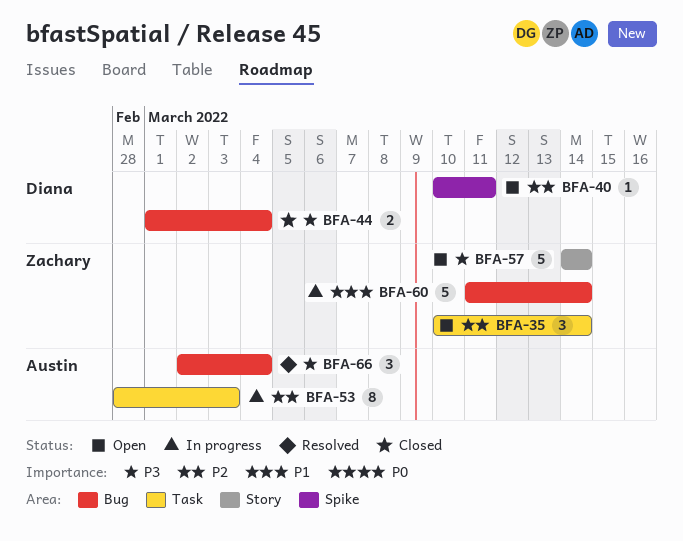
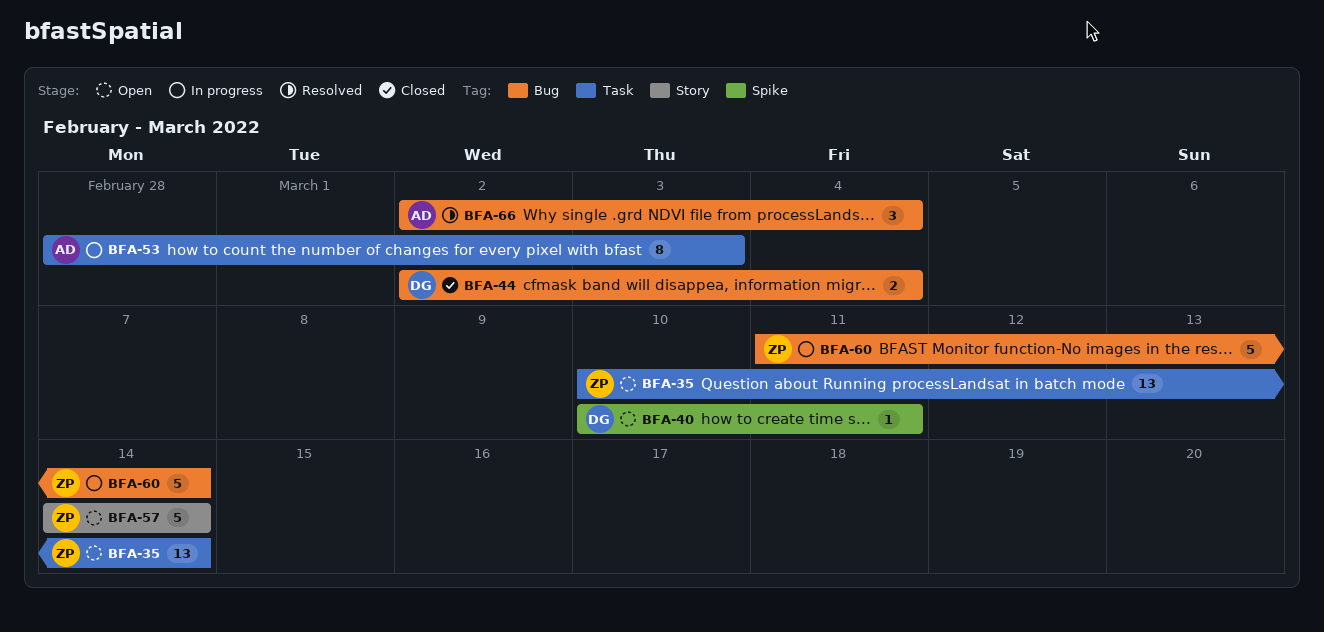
BFA-35, estimate: 3 -> 13
BFA-44, start: Mar 1 -> Mar 2

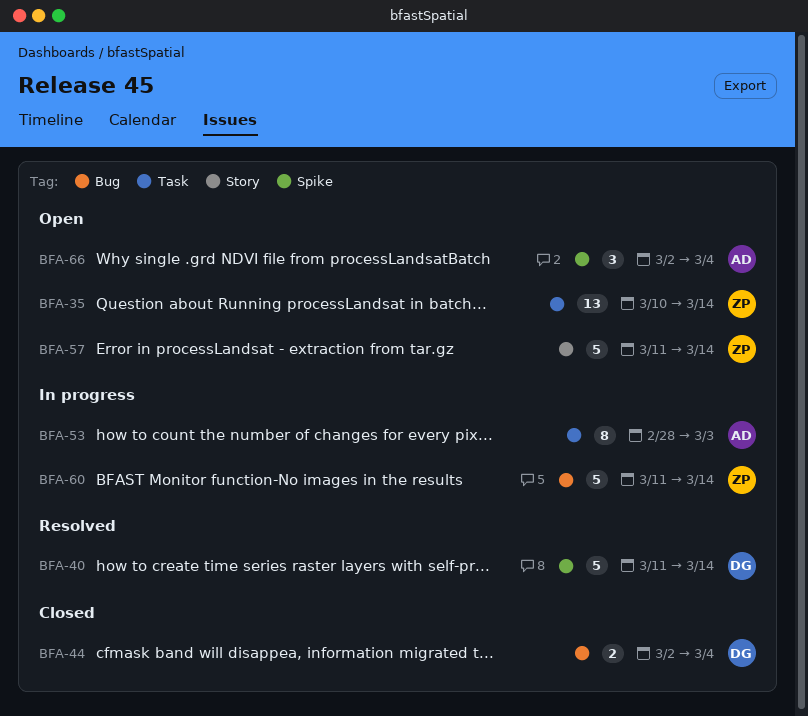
BFA-40, status: Open -> Resolved
BFA-40, estimate: 1 -> 5
BFA-40, start: Mar 10 -> Mar 11
BFA-40, due: Mar 11 -> Mar 14
BFA-57, start: Mar 14 -> Mar 11
BFA-66, status: Resolved -> Open
BFA-66, label: Bug -> Spike

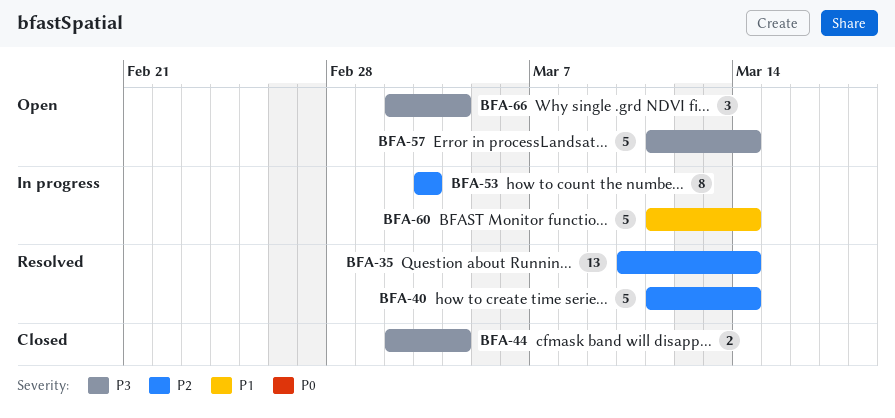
BFA-35, status: Open -> Resolved
BFA-53, start: Feb 28 -> Mar 3

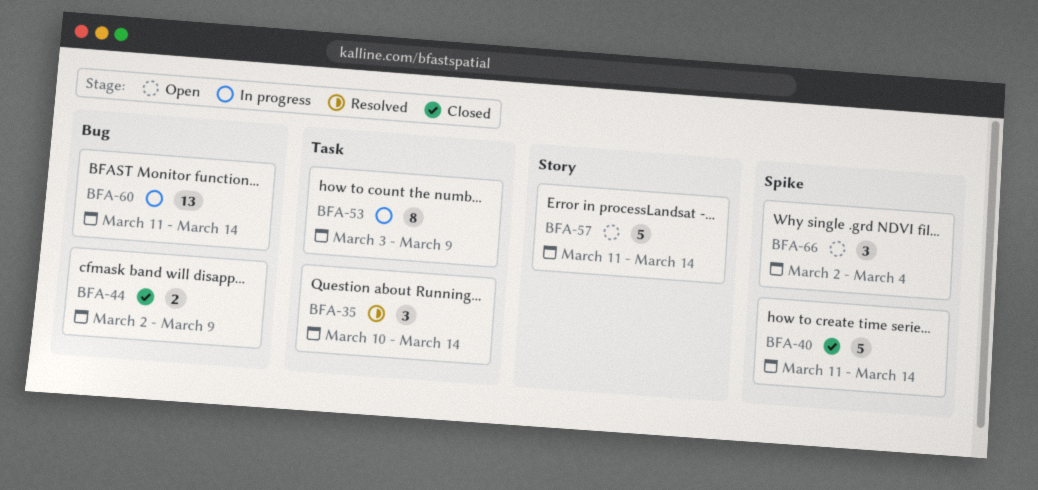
BFA-35, estimate: 13 -> 3
BFA-40, status: Resolved -> Closed
BFA-44, due: Mar 4 -> Mar 9
BFA-53, due: Mar 3 -> Mar 9
BFA-60, estimate: 5 -> 13

